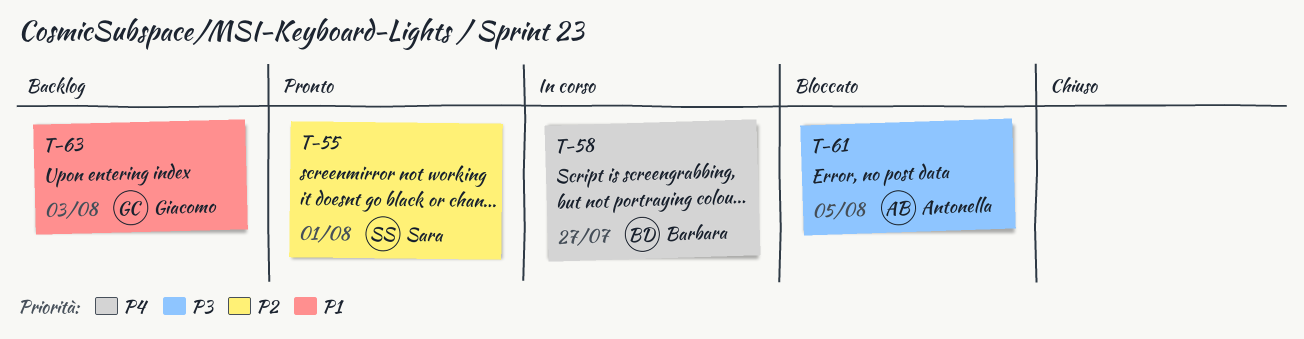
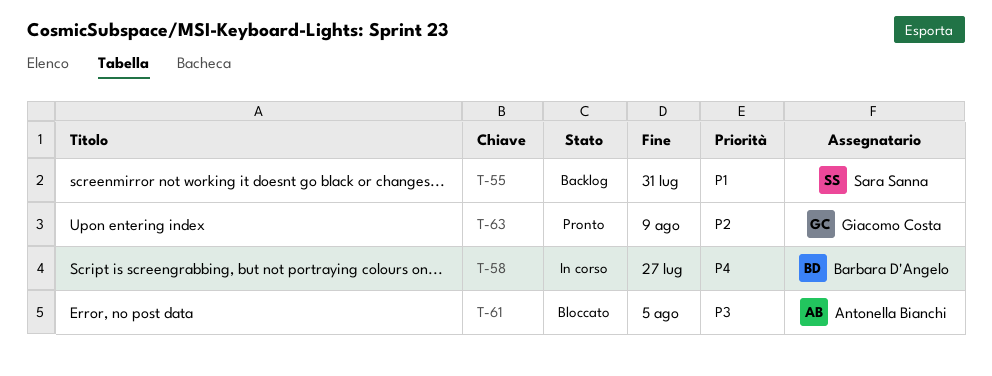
T-55, status: Pronto -> Backlog
T-55, priority: P2 -> P1
T-55, due: Aug 1 -> Jul 31
T-63, status: Backlog -> Pronto
T-63, priority: P1 -> P2
T-63, due: Aug 3 -> Aug 9

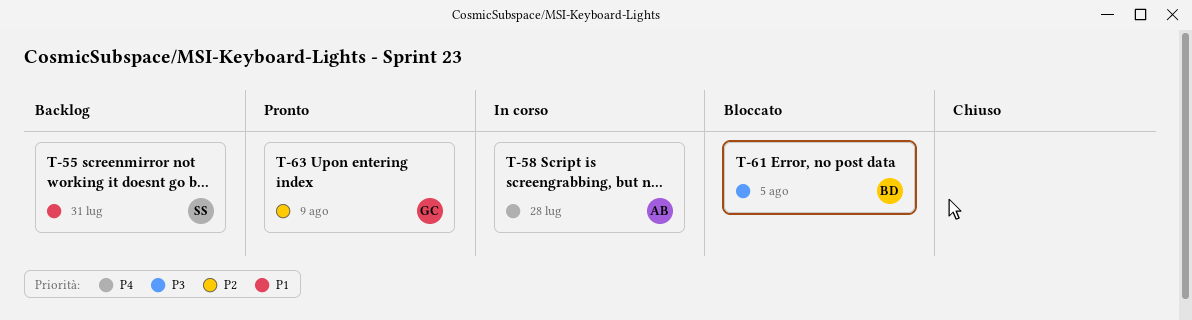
T-58, owner: Barbara D'Angelo -> Antonella Bianchi
T-58, due: Jul 27 -> Jul 28
T-61, owner: Antonella Bianchi -> Barbara D'Angelo

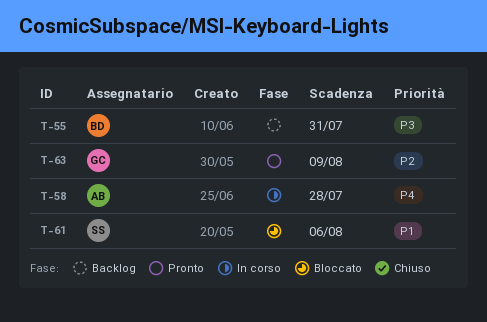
T-55, owner: SS -> BD
T-55, priority: P1 -> P3
T-61, owner: BD -> SS
T-61, priority: P3 -> P1
T-61, due: Aug 5 -> Aug 6

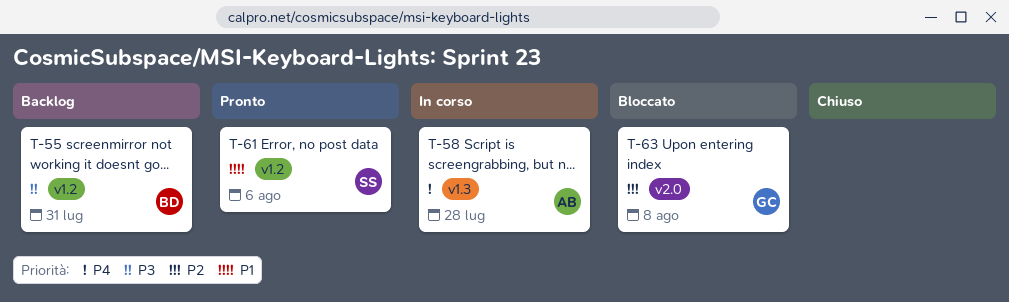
T-61, status: Bloccato -> Pronto
T-63, status: Pronto -> Bloccato
T-63, due: Aug 9 -> Aug 8

